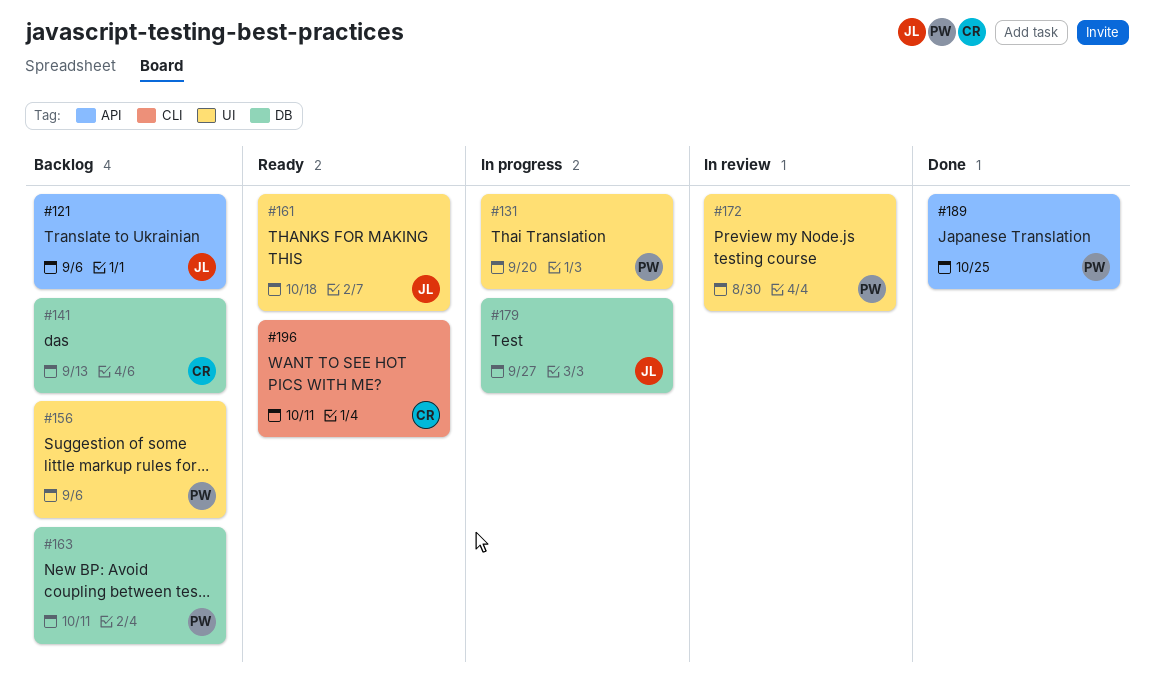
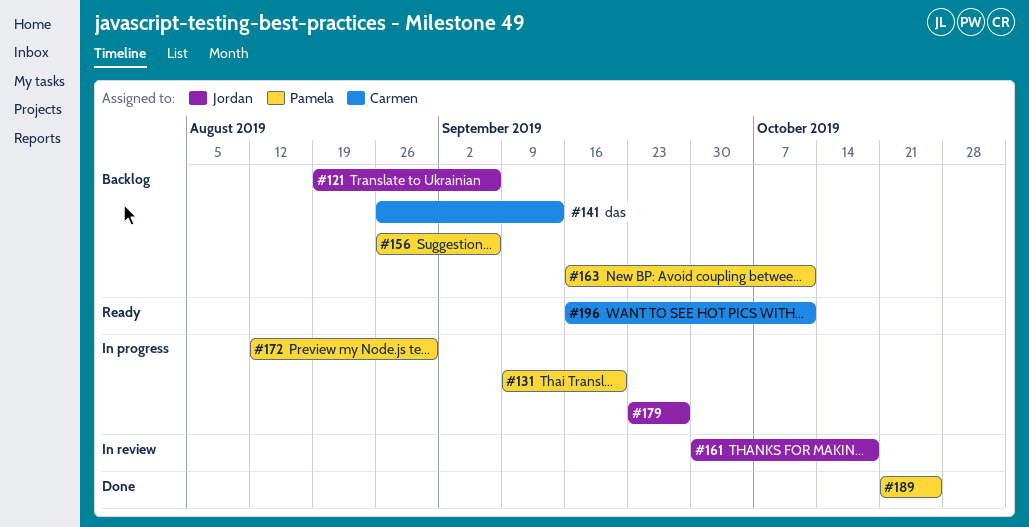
#161, status: Ready -> In review
#172, status: In review -> In progress

